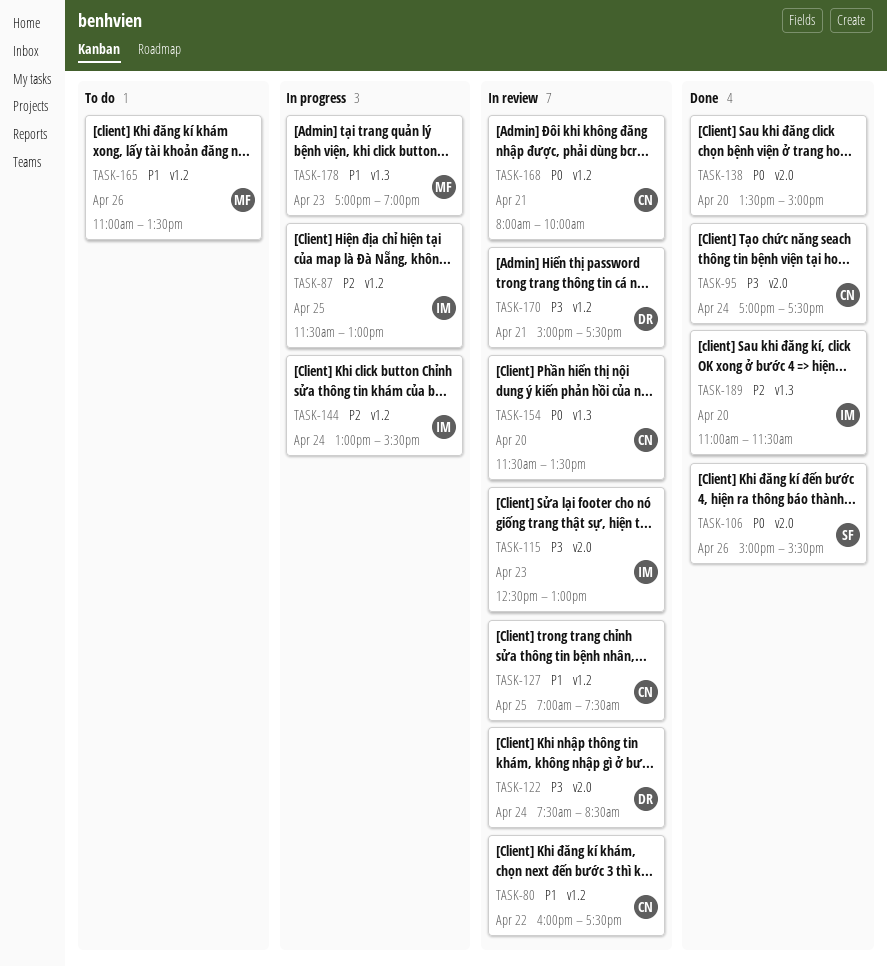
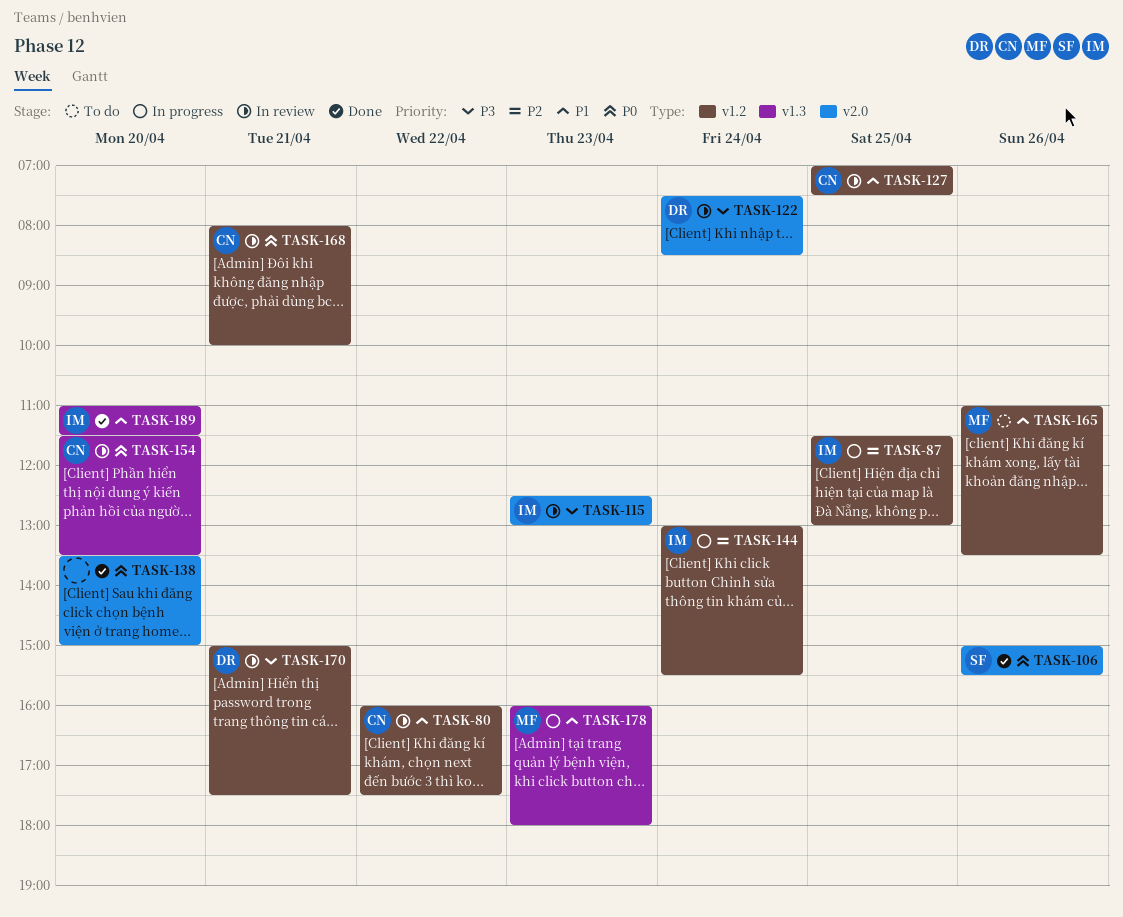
TASK-95: present -> none
TASK-178, begins: 17:00 -> 16:00
TASK-178, ends: 19:00 -> 18:00
TASK-189, priority: P2 -> P1

